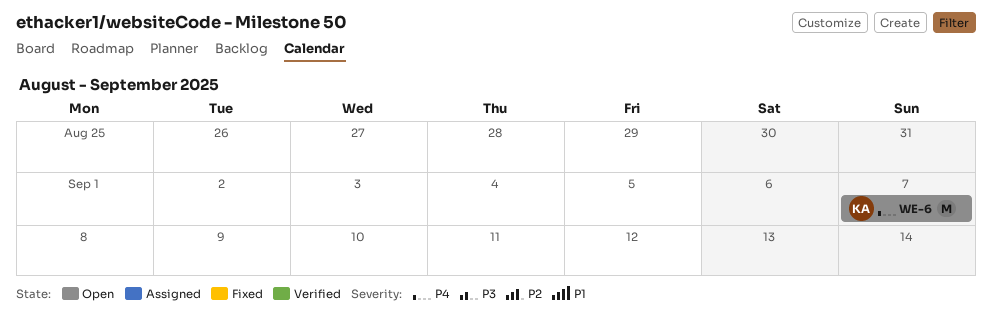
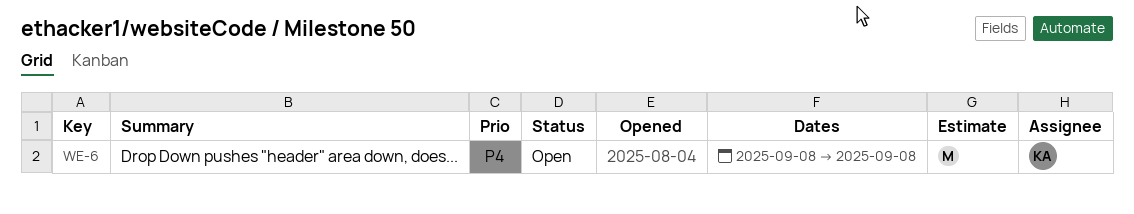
WE-6, start: Sep 7 -> Sep 8
WE-6, due: Sep 7 -> Sep 8

